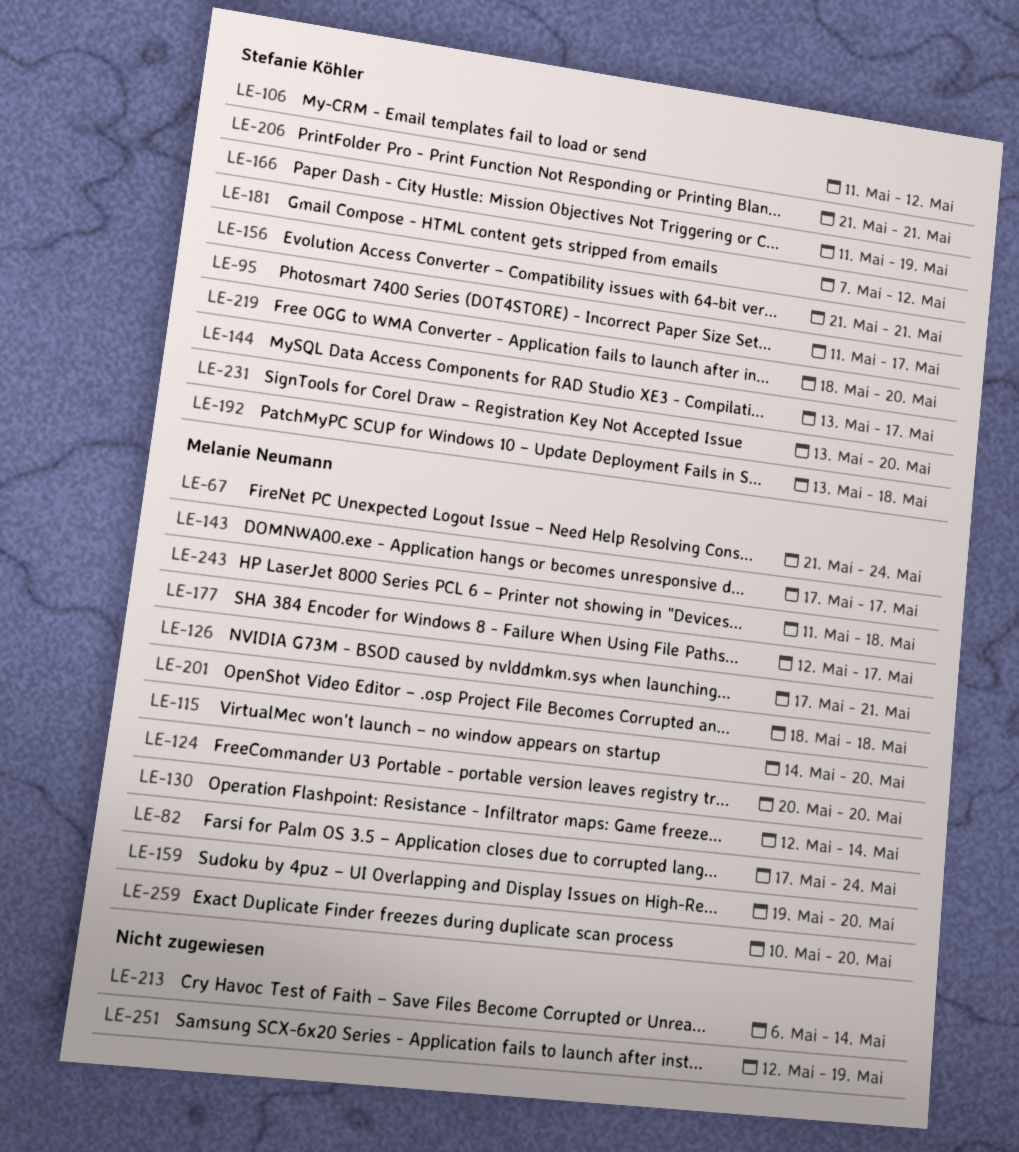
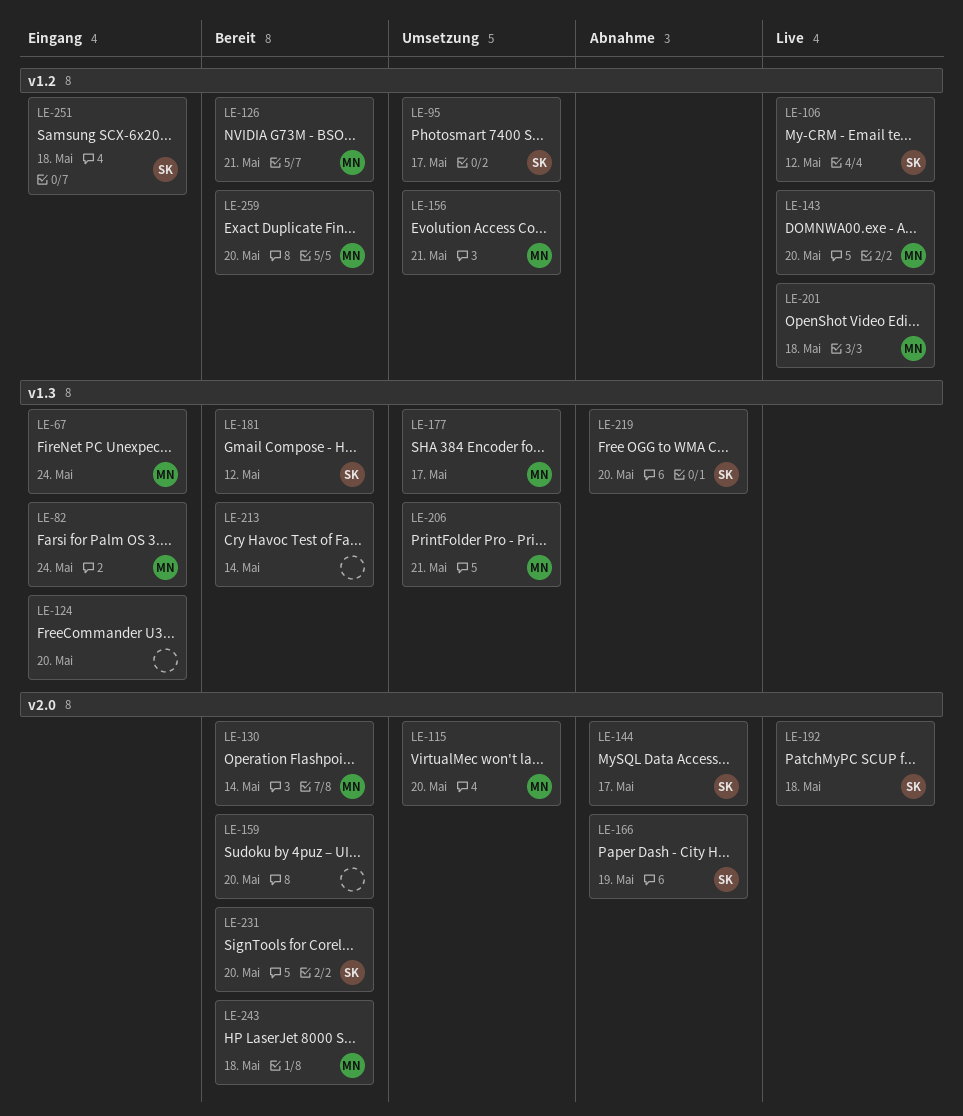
LE-124, owner: Melanie Neumann -> none
LE-143, due: May 17 -> May 20
LE-156, owner: Stefanie Köhler -> Melanie Neumann
LE-159, owner: Melanie Neumann -> none
LE-206, owner: Stefanie Köhler -> Melanie Neumann
LE-251, owner: none -> Stefanie Köhler
LE-251, due: May 19 -> May 18

